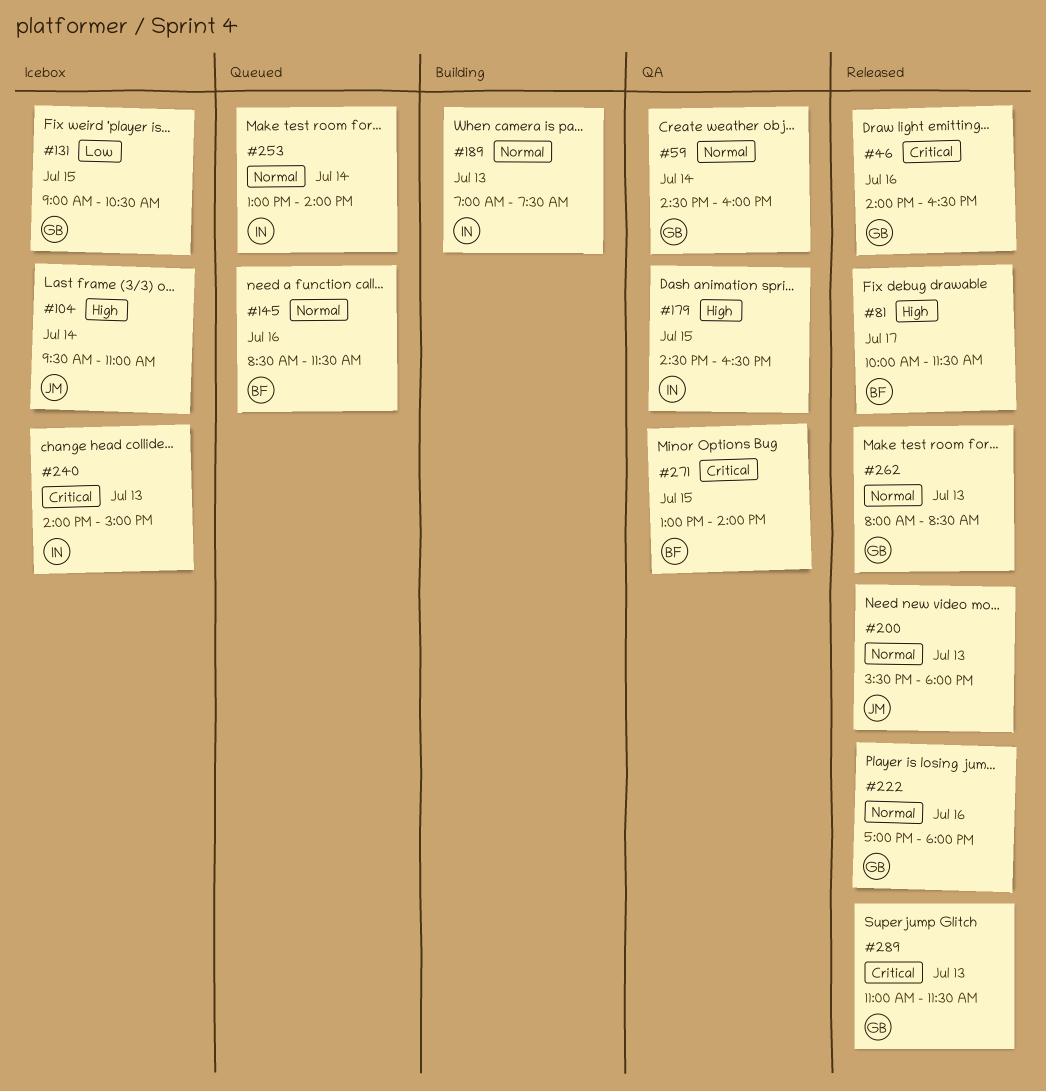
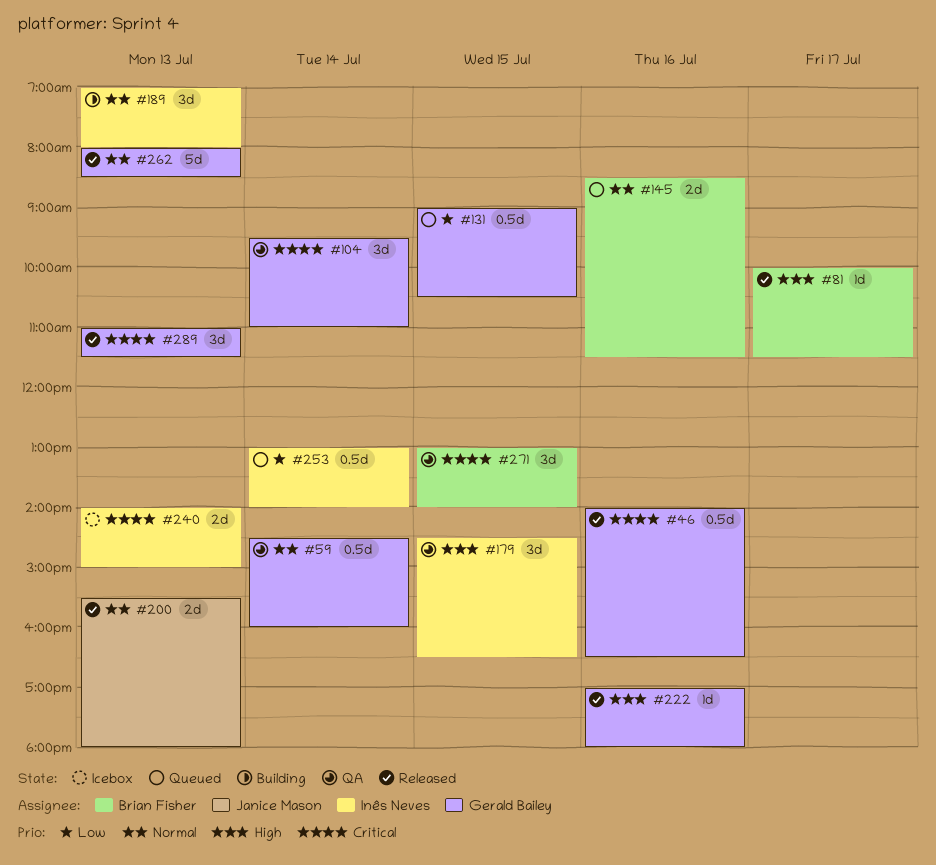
#104, status: Icebox -> QA
#104, owner: Janice Mason -> Gerald Bailey
#104, priority: High -> Critical
#131, status: Icebox -> Queued
#189, ends: 07:30 -> 08:00
#222, priority: Normal -> High
#253, priority: Normal -> Low

